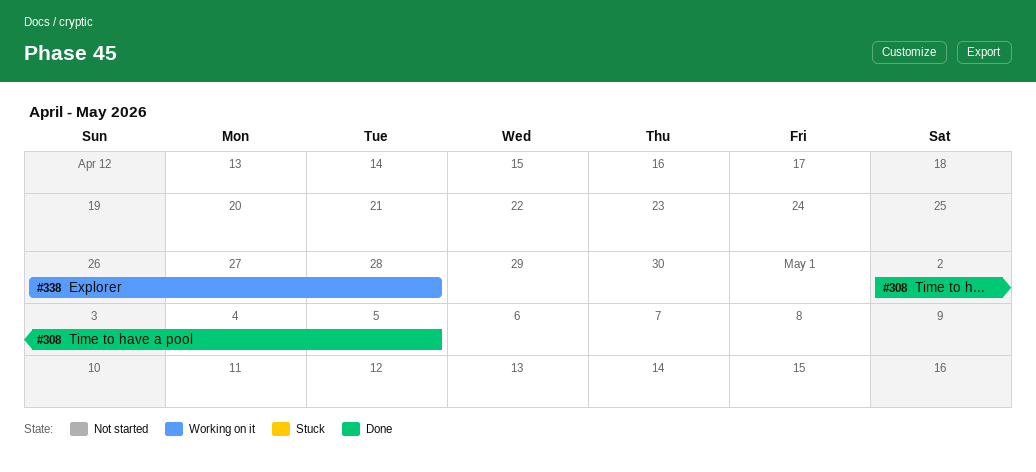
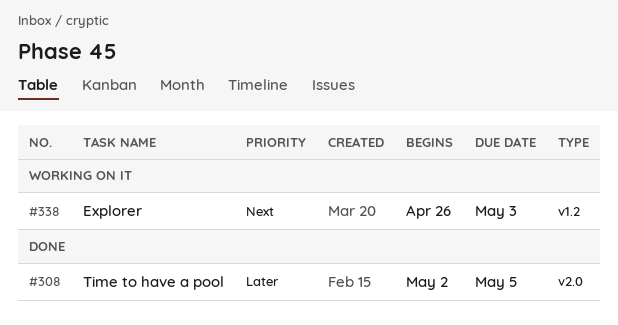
#338, due: Apr 28 -> May 3

